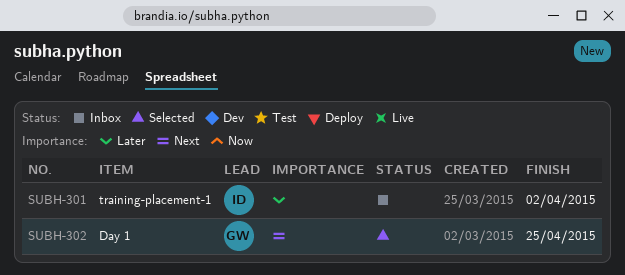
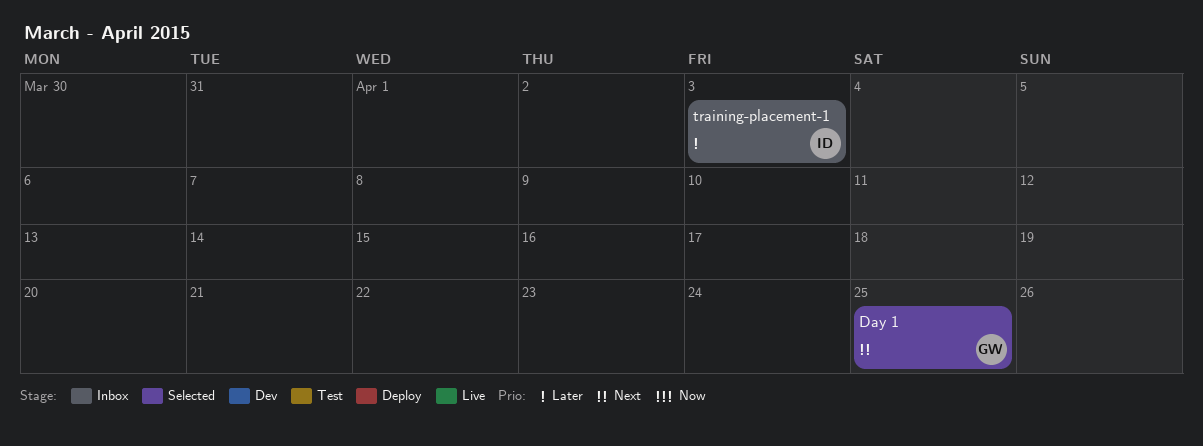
training-placement-1, due: Apr 2 -> Apr 3

